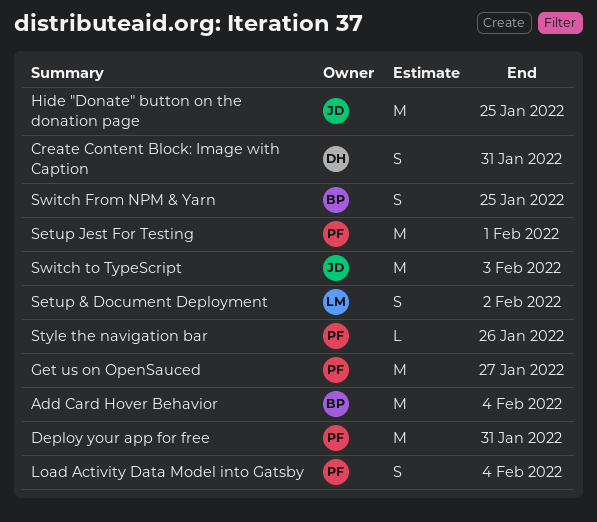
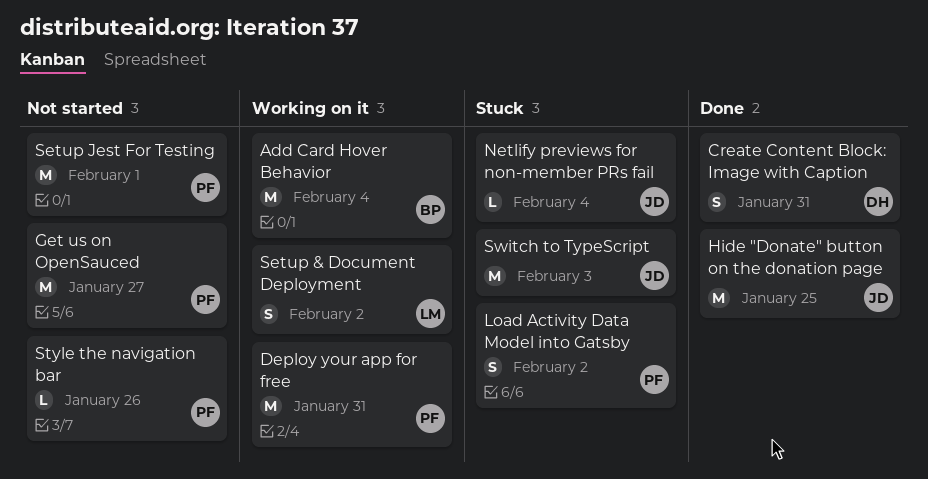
Load Activity Data Model into Gatsby, due: Feb 4 -> Feb 2
Netlify previews for non-member PRs fail: none -> present
Switch From NPM & Yarn: present -> none

